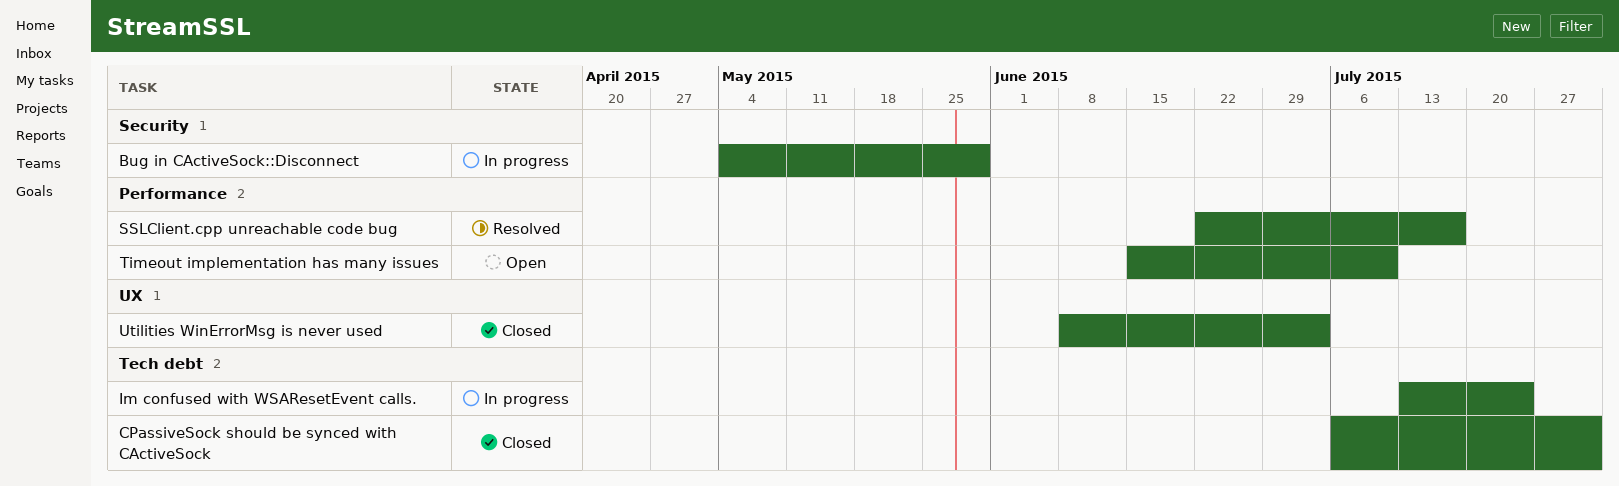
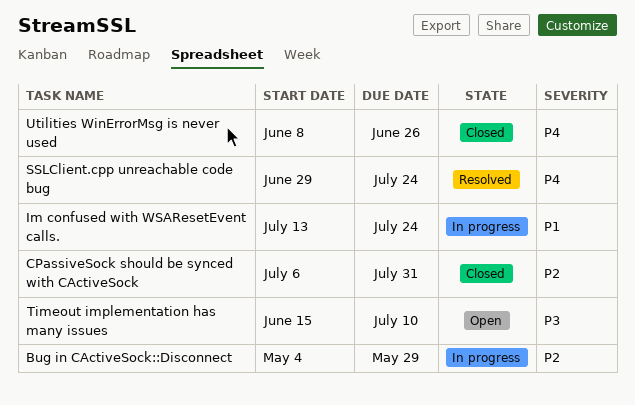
SSLClient.cpp unreachable code bug, start: Jun 22 -> Jun 29
SSLClient.cpp unreachable code bug, due: Jul 17 -> Jul 24
Utilities WinErrorMsg is never used, due: Jul 3 -> Jun 26

